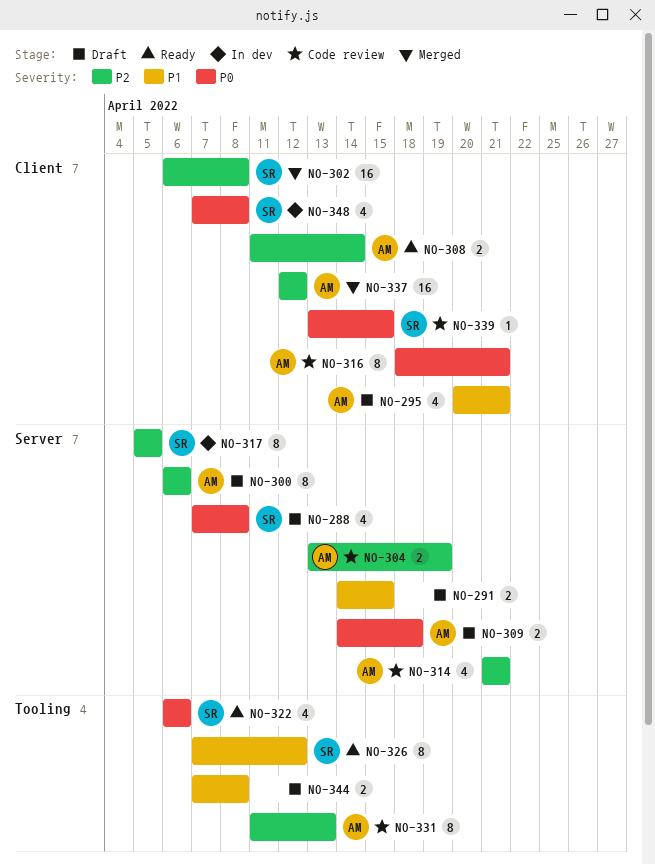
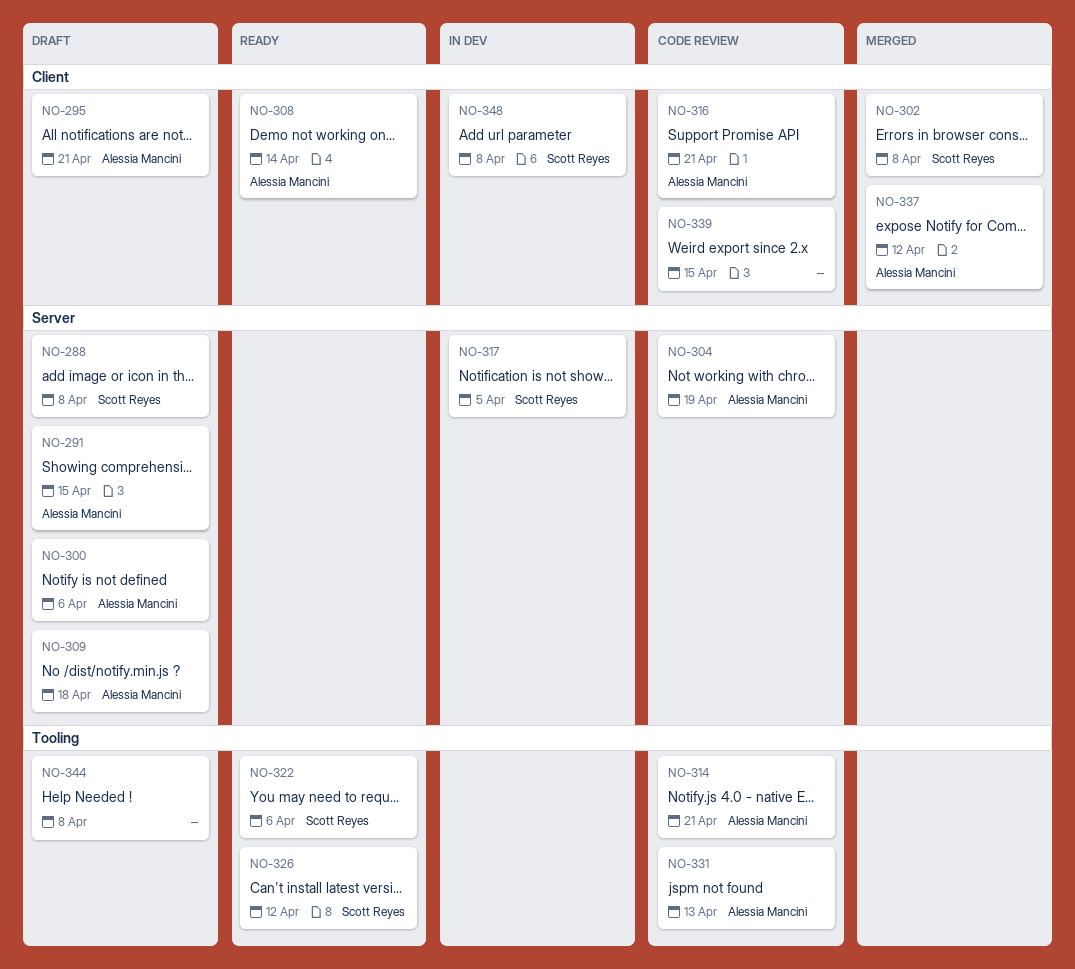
NO-291, owner: none -> Alessia Mancini
NO-314, label: Server -> Tooling
NO-339, owner: Scott Reyes -> none

